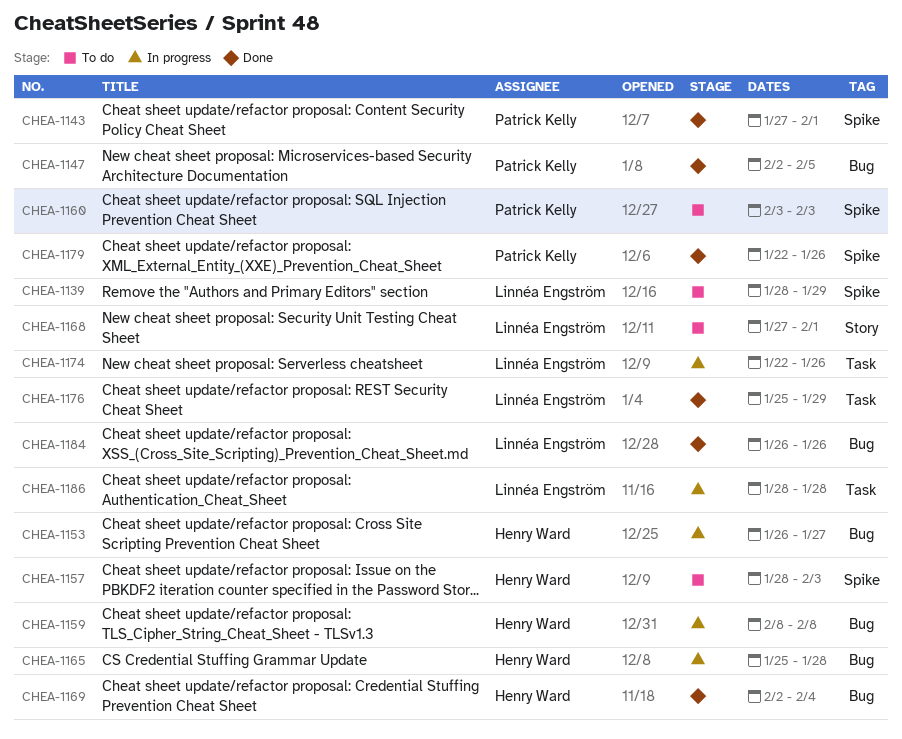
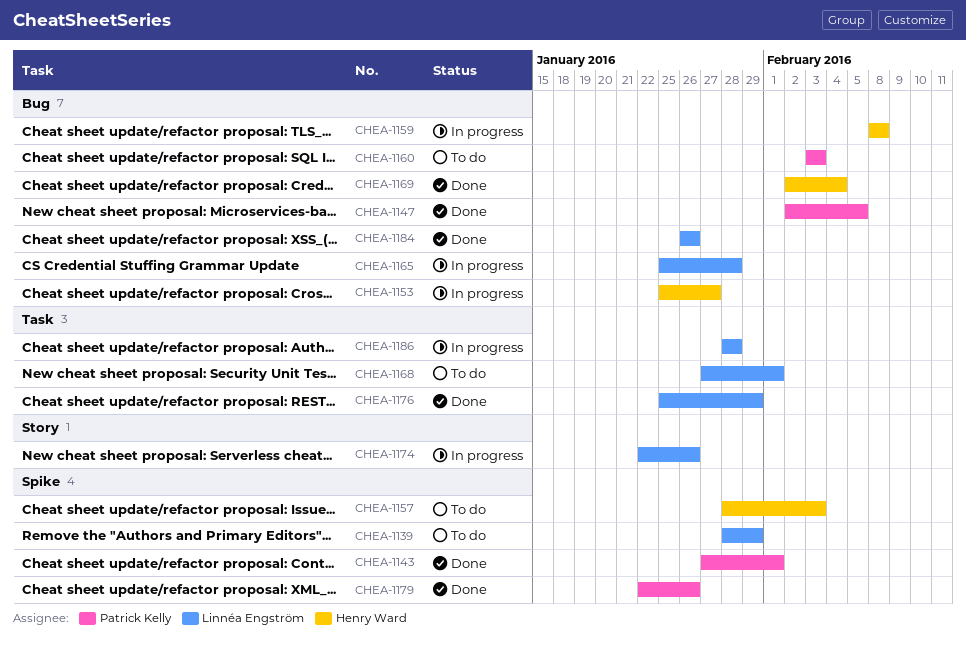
CHEA-1153, start: Jan 26 -> Jan 25
CHEA-1160, label: Spike -> Bug
CHEA-1165, owner: Henry Ward -> Linnéa Engström
CHEA-1168, label: Story -> Task
CHEA-1174, label: Task -> Story

